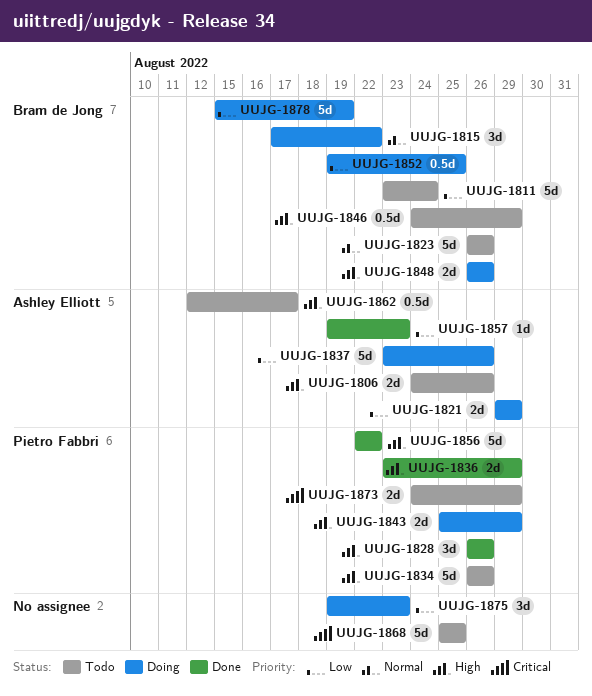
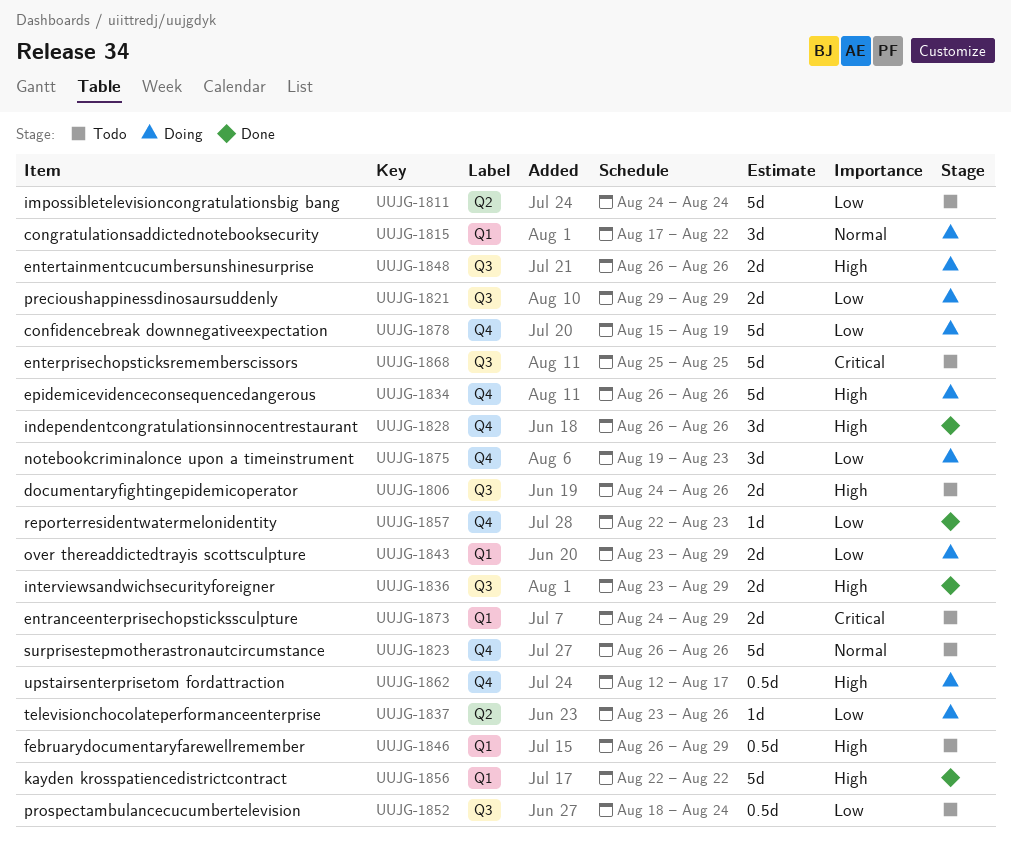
UUJG-1811, start: Aug 23 -> Aug 24
UUJG-1834, status: Todo -> Doing
UUJG-1837, estimate: 5d -> 1d
UUJG-1843, priority: High -> Low
UUJG-1843, start: Aug 25 -> Aug 23
UUJG-1846, start: Aug 24 -> Aug 26
UUJG-1852, status: Doing -> Todo
UUJG-1852, start: Aug 19 -> Aug 18
UUJG-1852, due: Aug 25 -> Aug 24
UUJG-1857, start: Aug 19 -> Aug 22
UUJG-1862, status: Todo -> Doing

